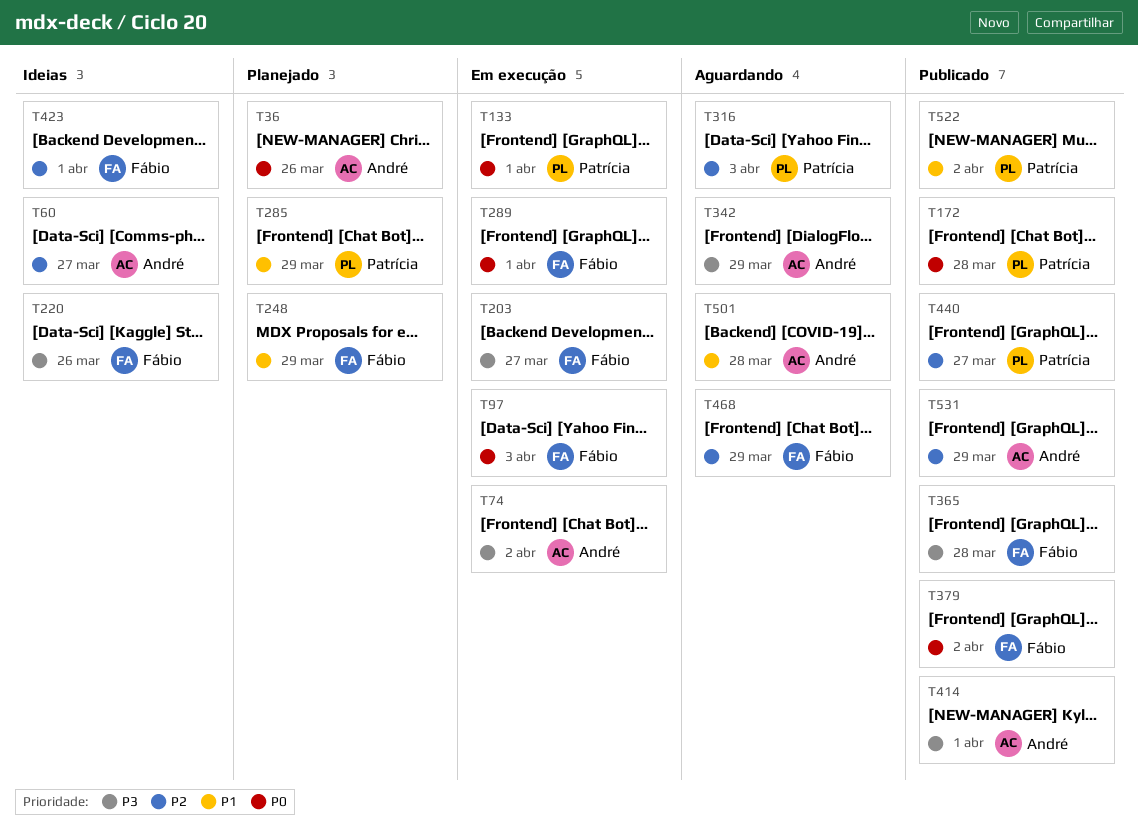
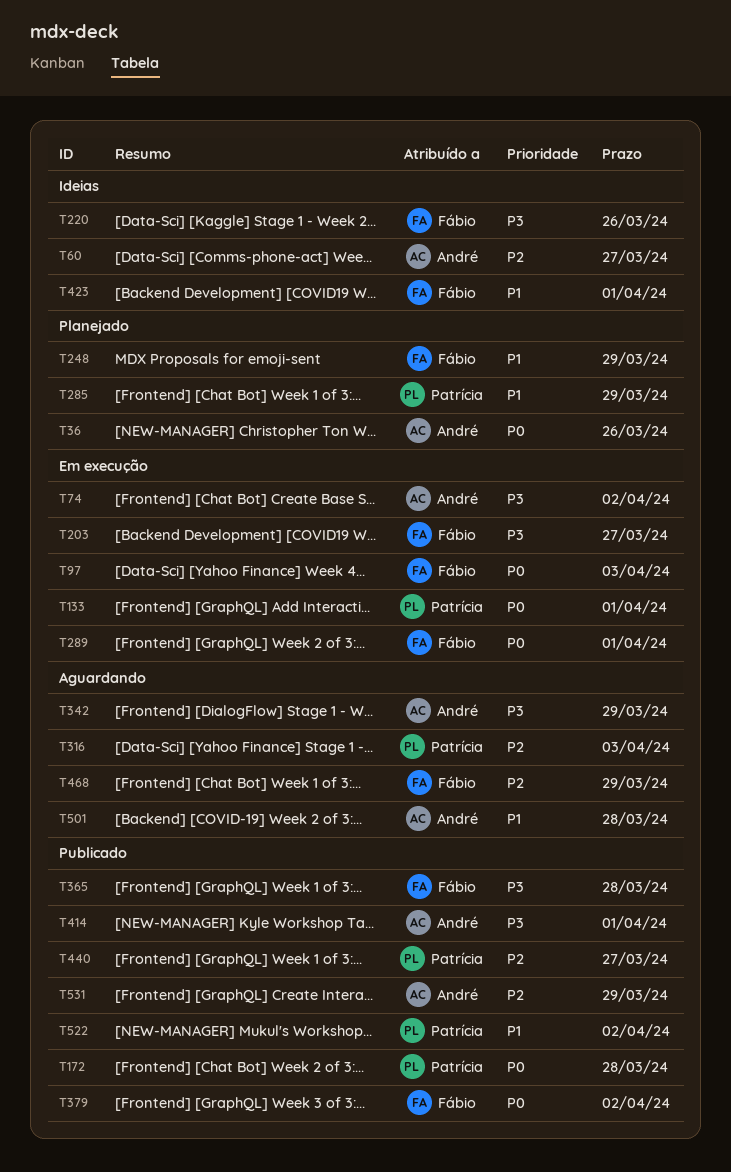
T423, priority: P2 -> P1

